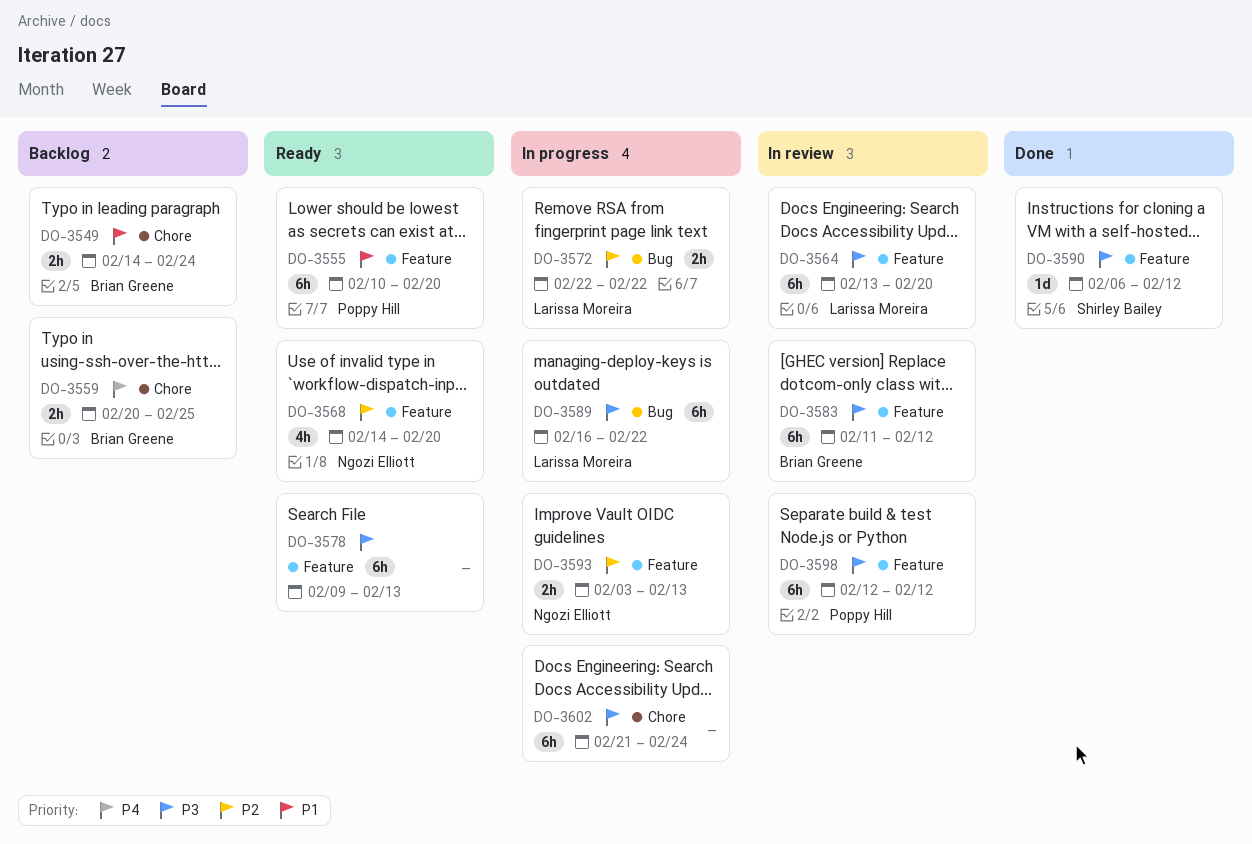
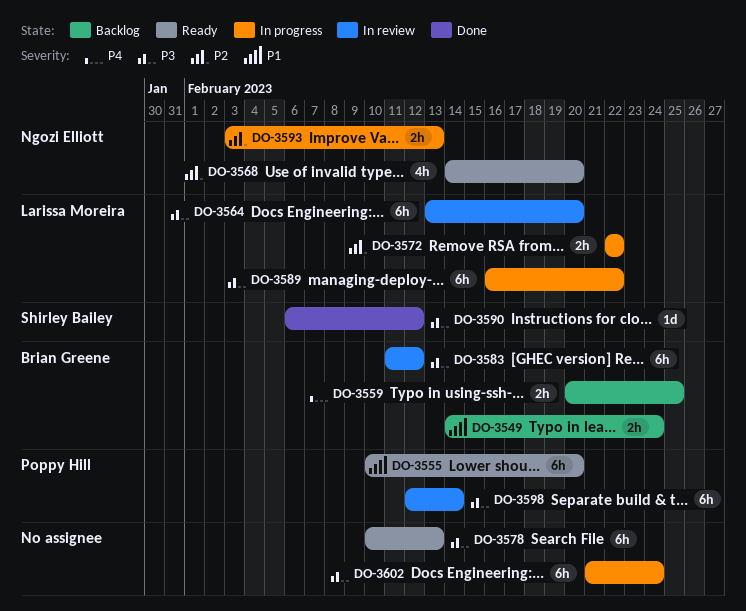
DO-3578, start: Feb 9 -> Feb 10
DO-3598, due: Feb 12 -> Feb 14

